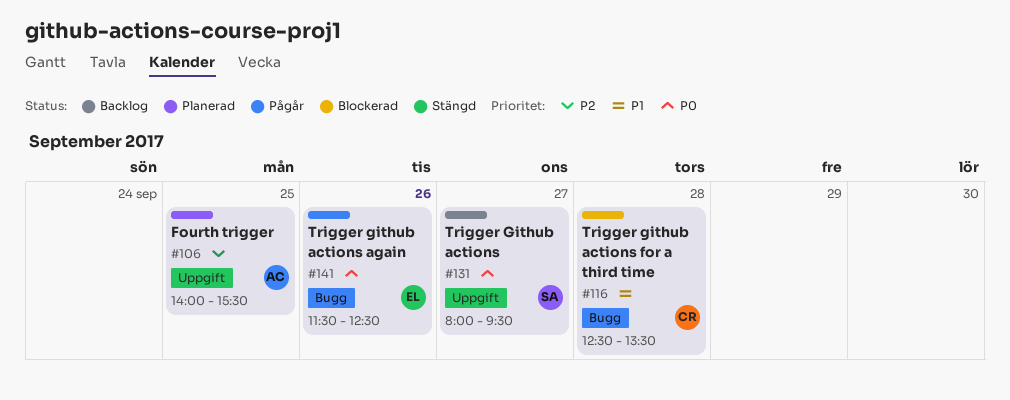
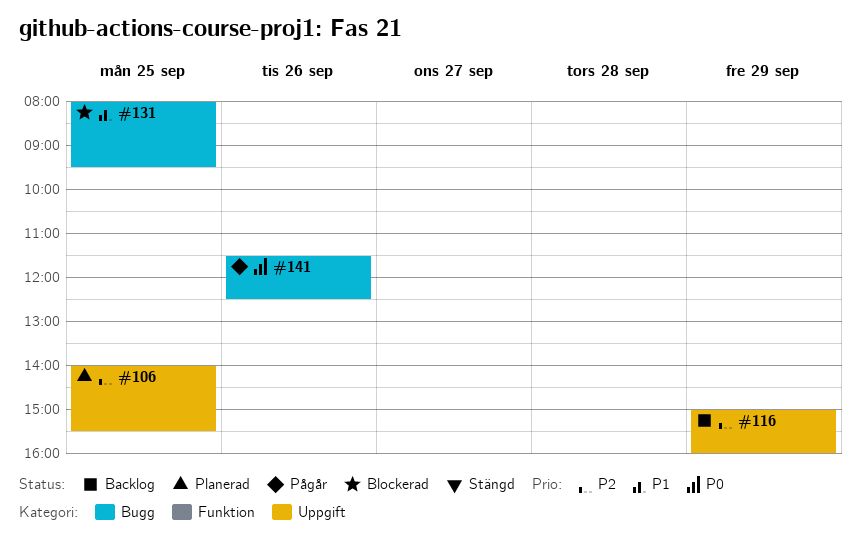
#116, status: Blockerad -> Backlog
#116, priority: P1 -> P2
#116, label: Bugg -> Uppgift
#116, day: Sep 28 -> Sep 29
#116, begins: 12:30 -> 15:00
#116, ends: 13:30 -> 16:00
#131, status: Backlog -> Blockerad
#131, priority: P0 -> P1
#131, label: Uppgift -> Bugg
#131, day: Sep 27 -> Sep 25

